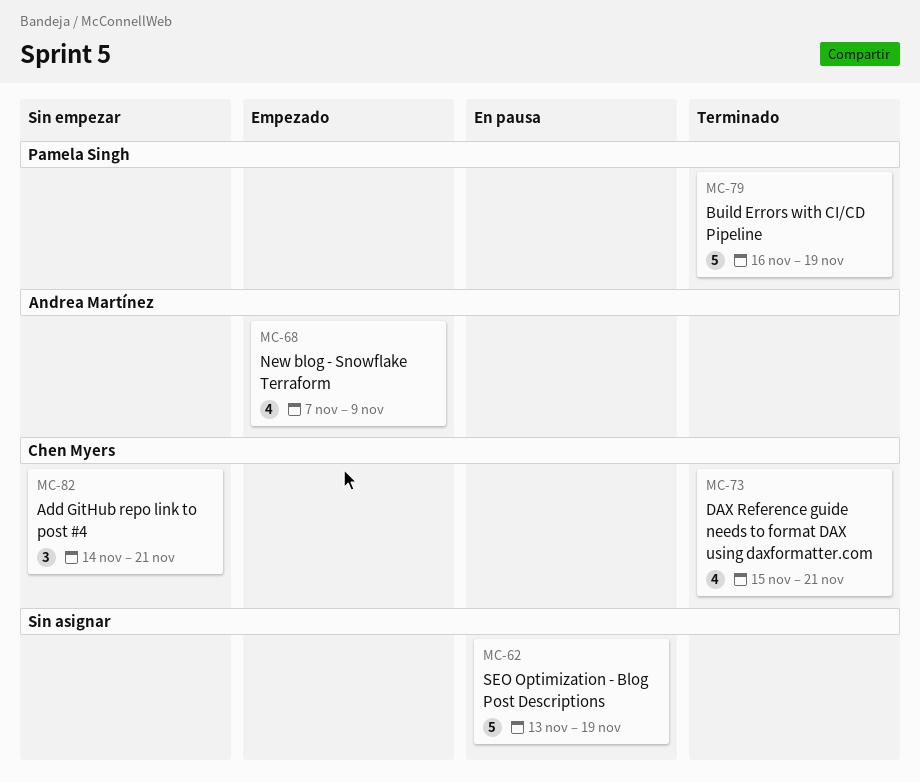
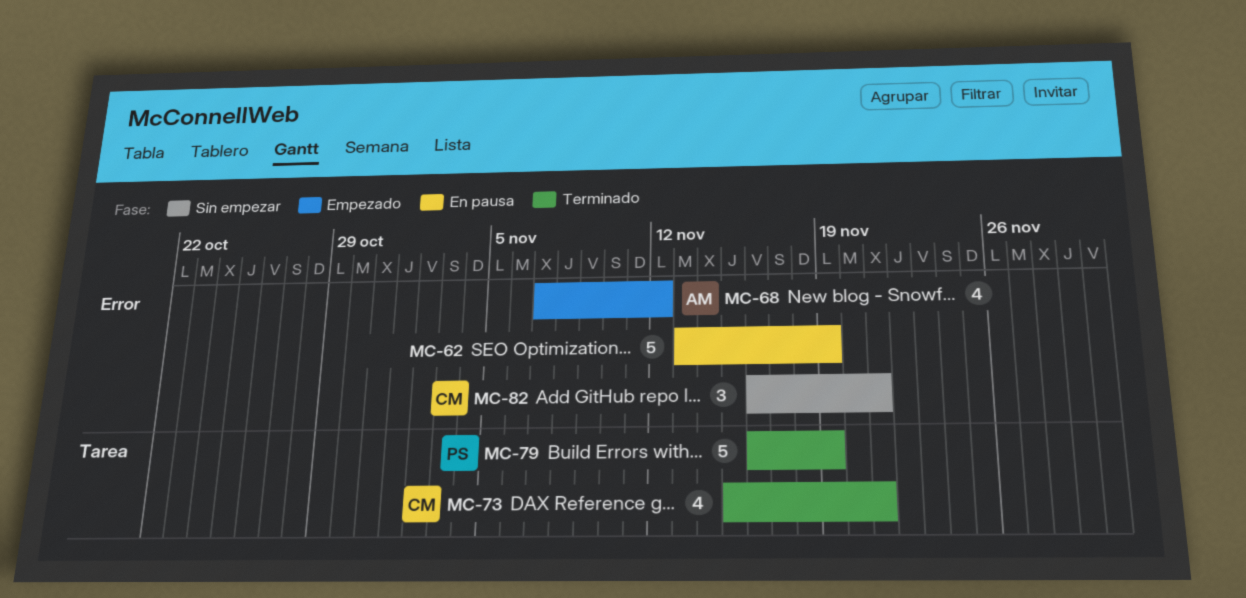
MC-68, due: Nov 9 -> Nov 12
MC-82, start: Nov 14 -> Nov 16

